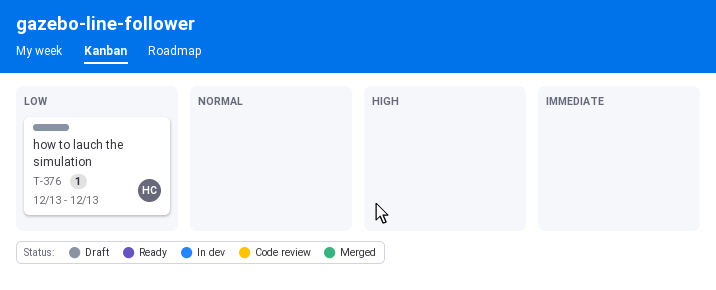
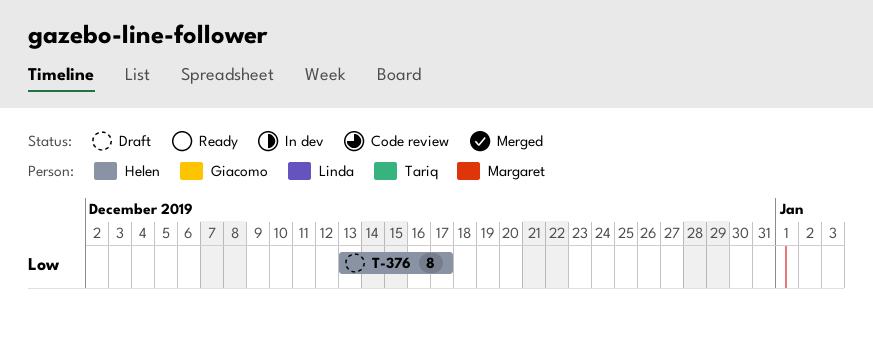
T-376, estimate: 1 -> 8
T-376, due: Dec 13 -> Dec 17

